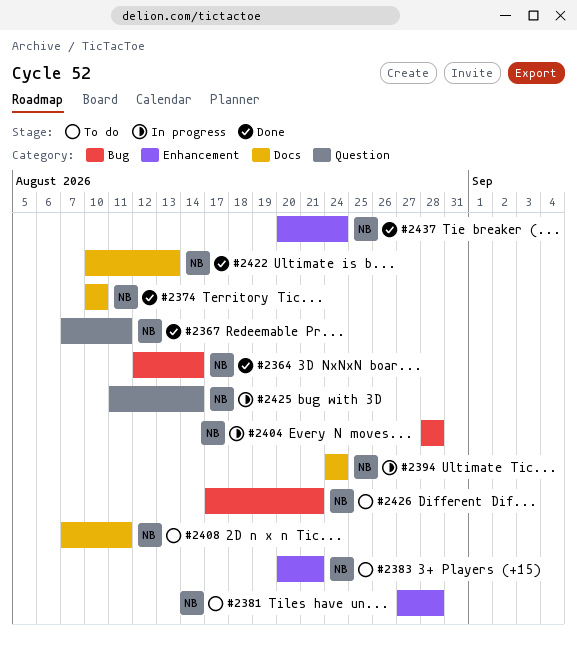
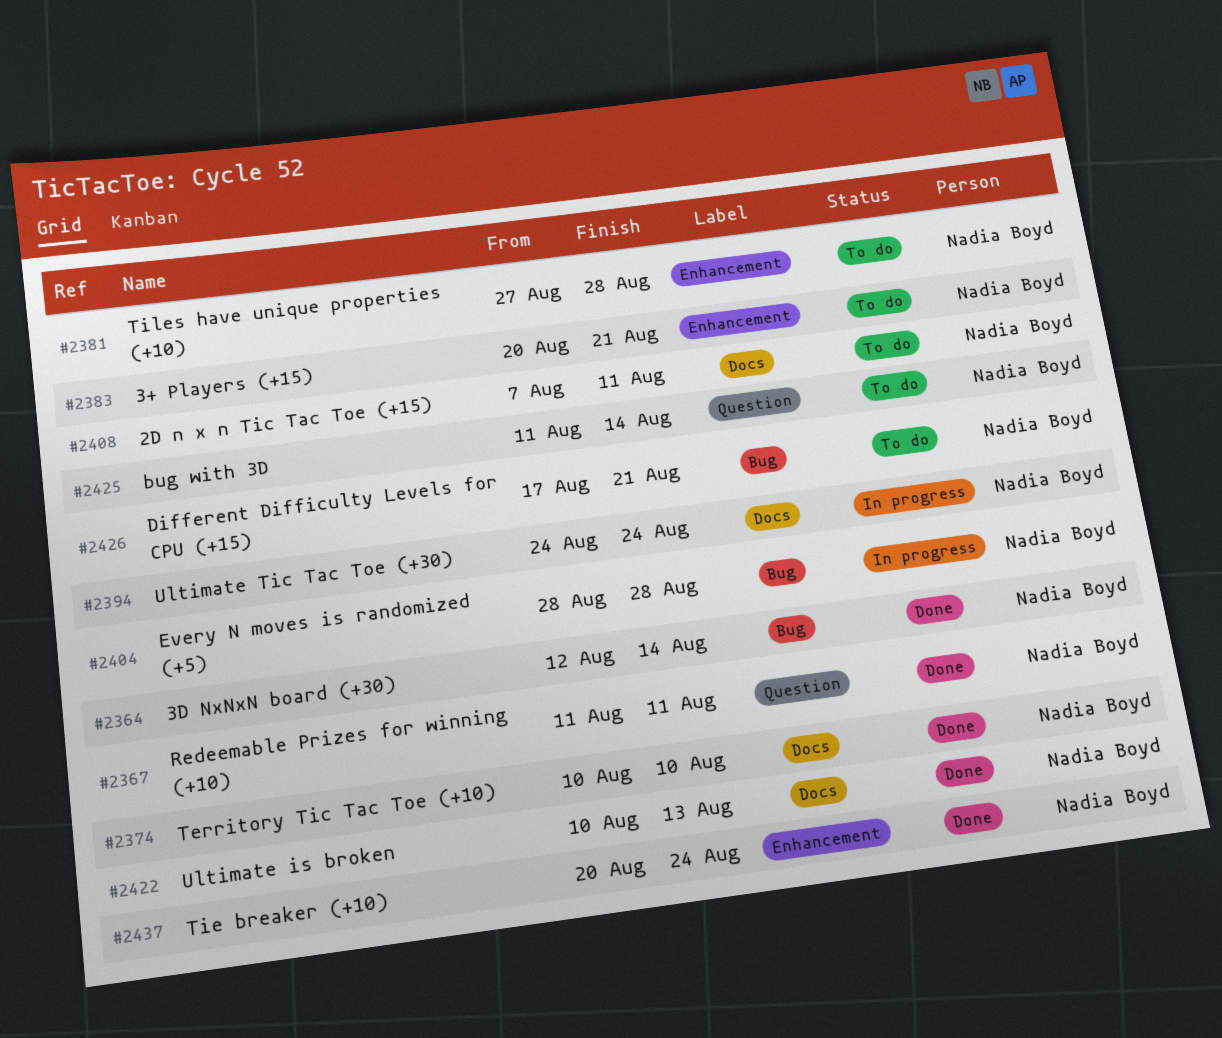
#2367, start: Aug 7 -> Aug 11
#2425, status: In progress -> To do

